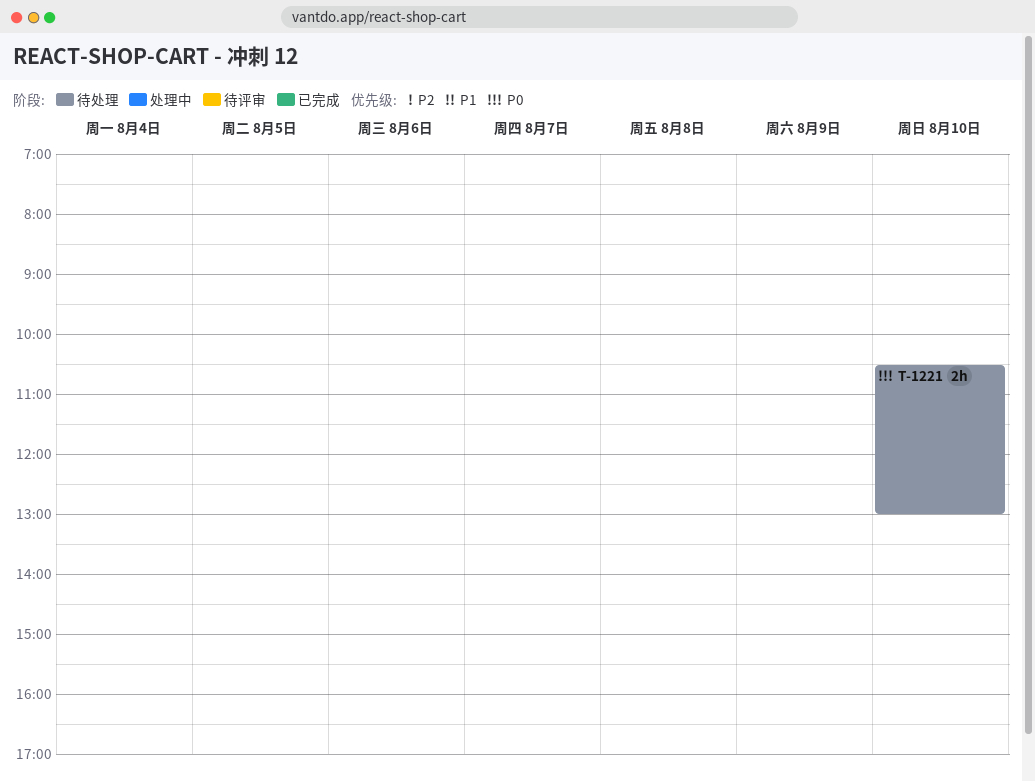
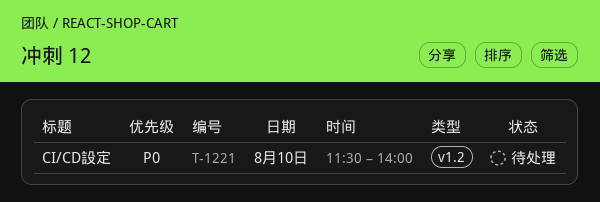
T-1221, begins: 10:30 -> 11:30
T-1221, ends: 13:00 -> 14:00

